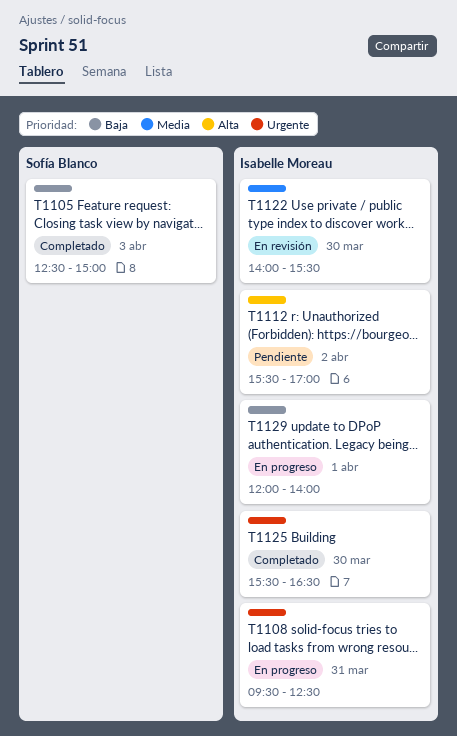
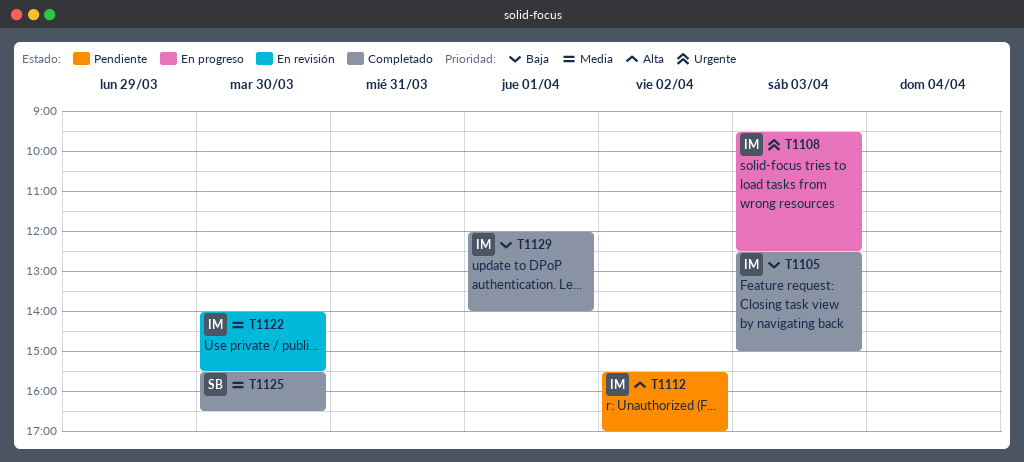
T1105, owner: Sofía Blanco -> Isabelle Moreau
T1108, day: Mar 31 -> Apr 3
T1125, owner: Isabelle Moreau -> Sofía Blanco
T1125, priority: Urgente -> Media
T1129, status: En progreso -> Completado

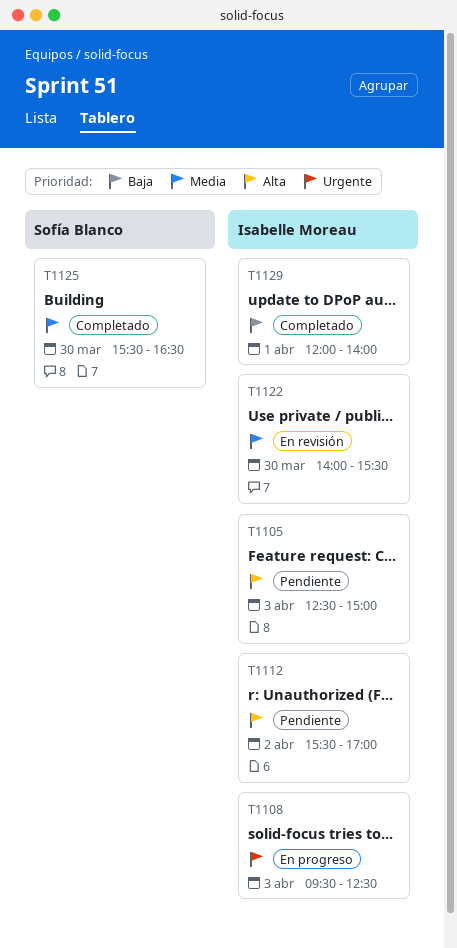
T1105, status: Completado -> Pendiente
T1105, priority: Baja -> Alta

